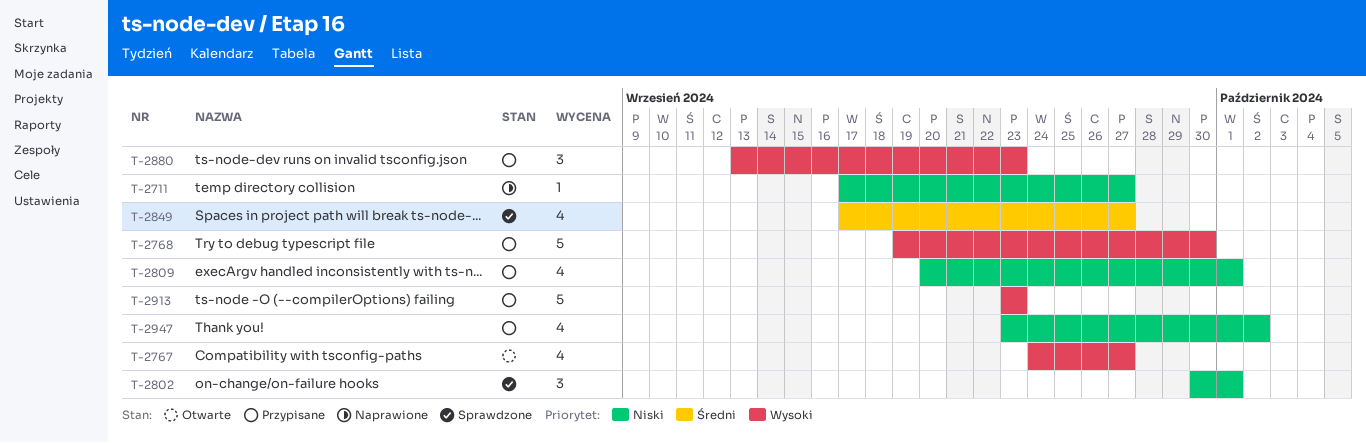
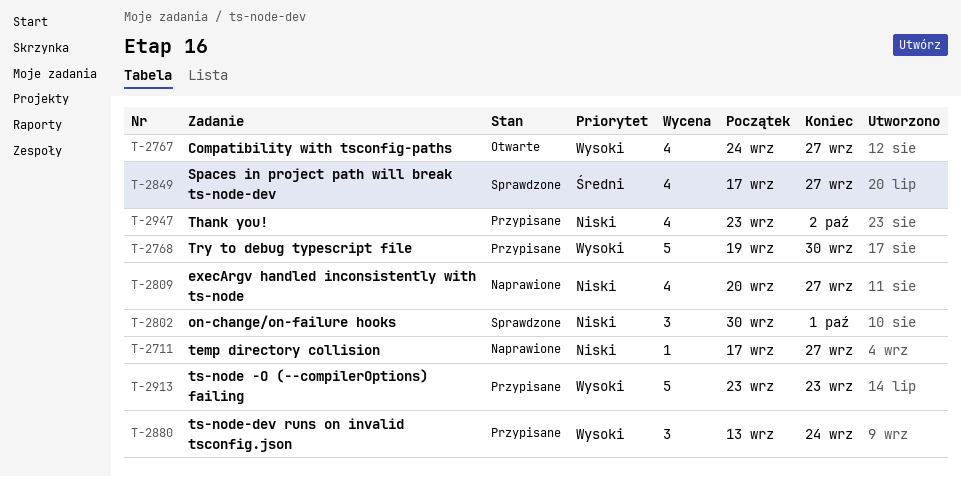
T-2809, status: Przypisane -> Naprawione
T-2809, due: Oct 1 -> Sep 27
T-2880, due: Sep 23 -> Sep 24

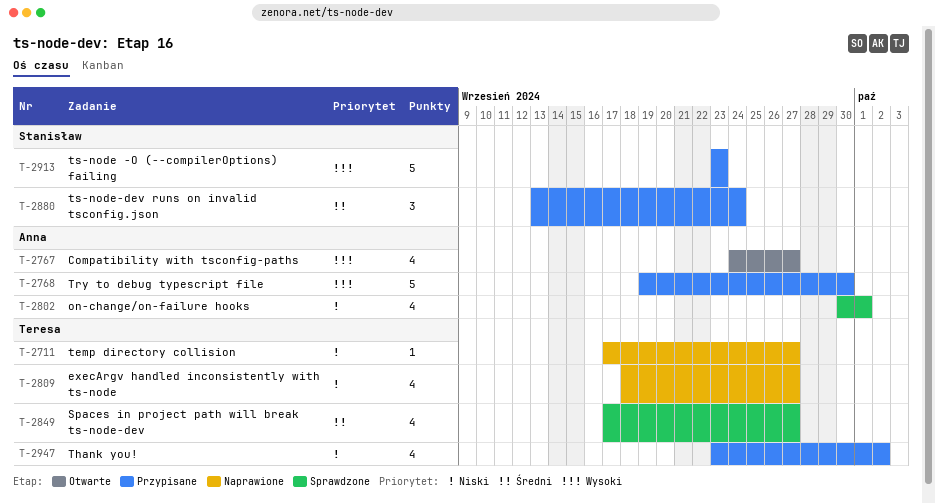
T-2802, estimate: 3 -> 4
T-2809, start: Sep 20 -> Sep 18
T-2880, priority: Wysoki -> Średni

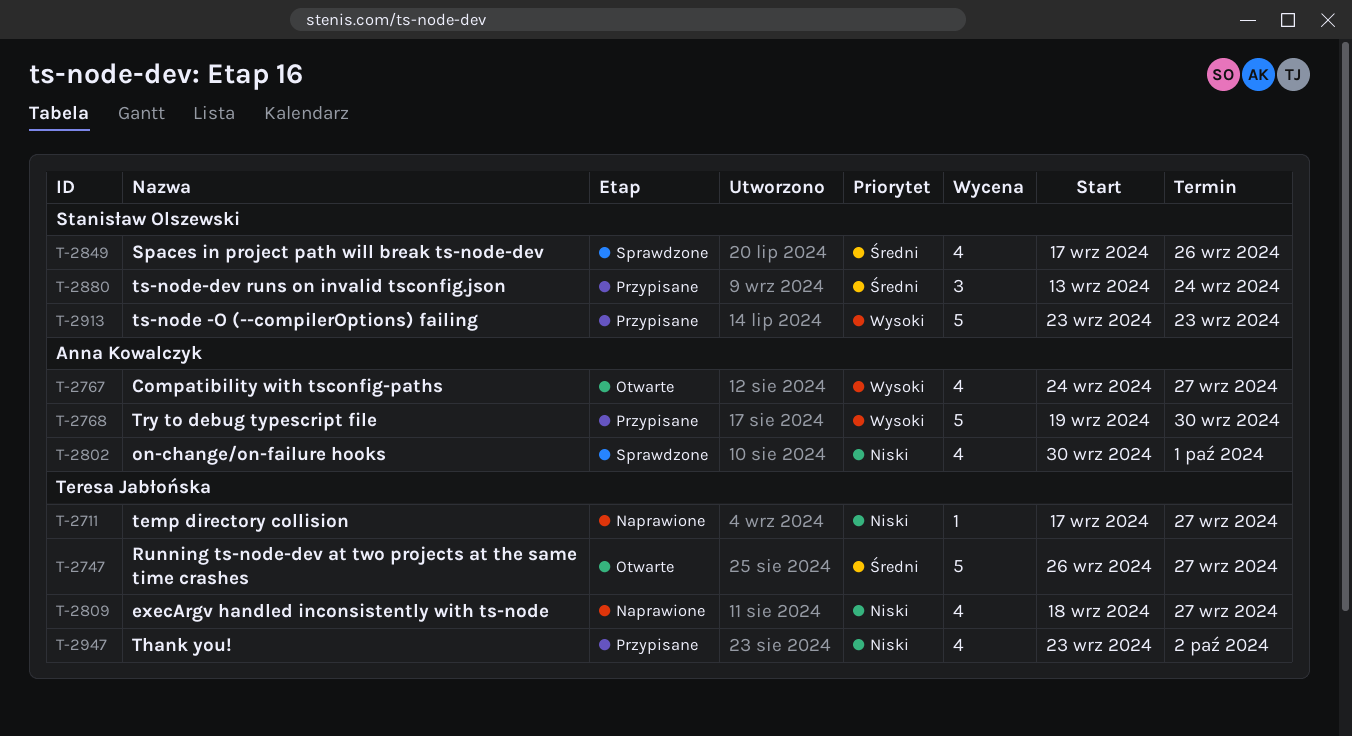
T-2747: none -> present
T-2849, owner: Teresa Jabłońska -> Stanisław Olszewski
T-2849, due: Sep 27 -> Sep 26

